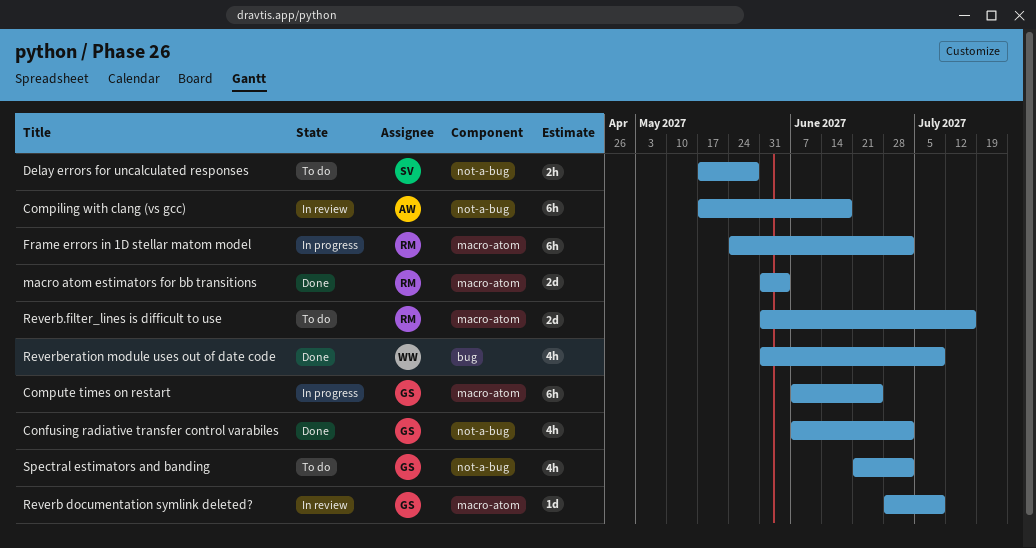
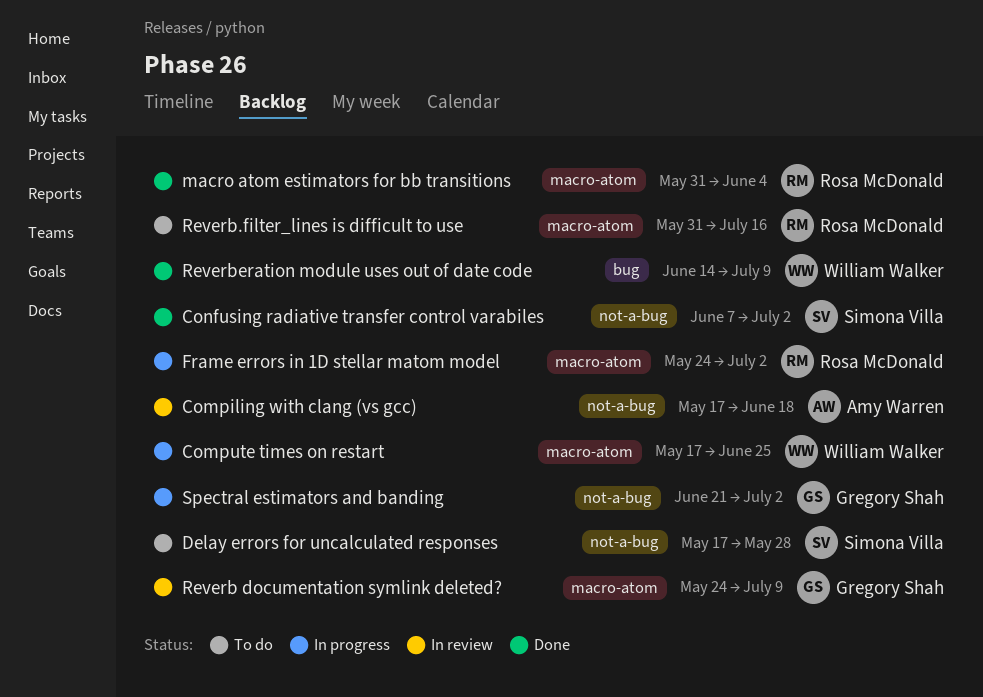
Compute times on restart, owner: Gregory Shah -> William Walker
Compute times on restart, start: Jun 7 -> May 17
Confusing radiative transfer control varabiles, owner: Gregory Shah -> Simona Villa
Reverb documentation symlink deleted?, start: Jun 28 -> May 24
Reverberation module uses out of date code, start: May 31 -> Jun 14
Spectral estimators and banding, status: To do -> In progress

